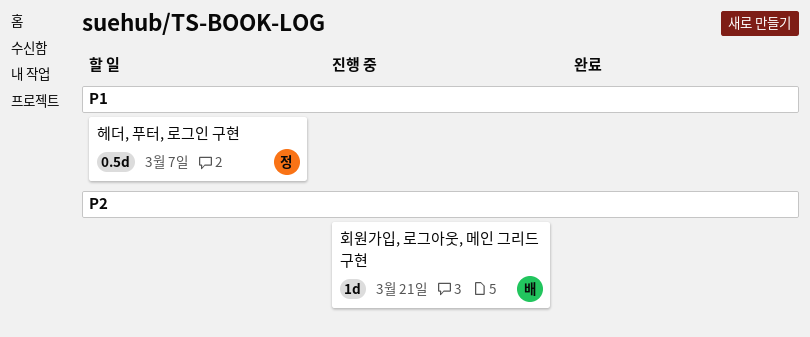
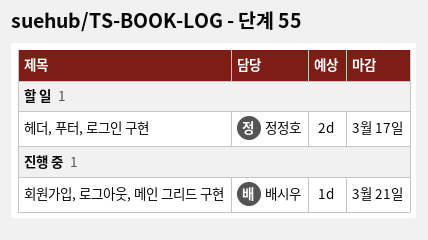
헤더, 푸터, 로그인 구현, estimate: 0.5d -> 2d
헤더, 푸터, 로그인 구현, due: Mar 7 -> Mar 17

